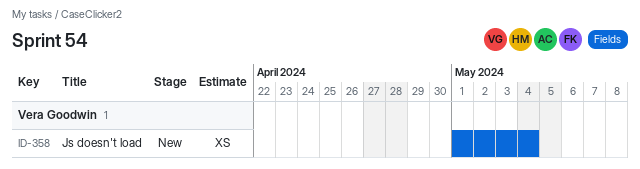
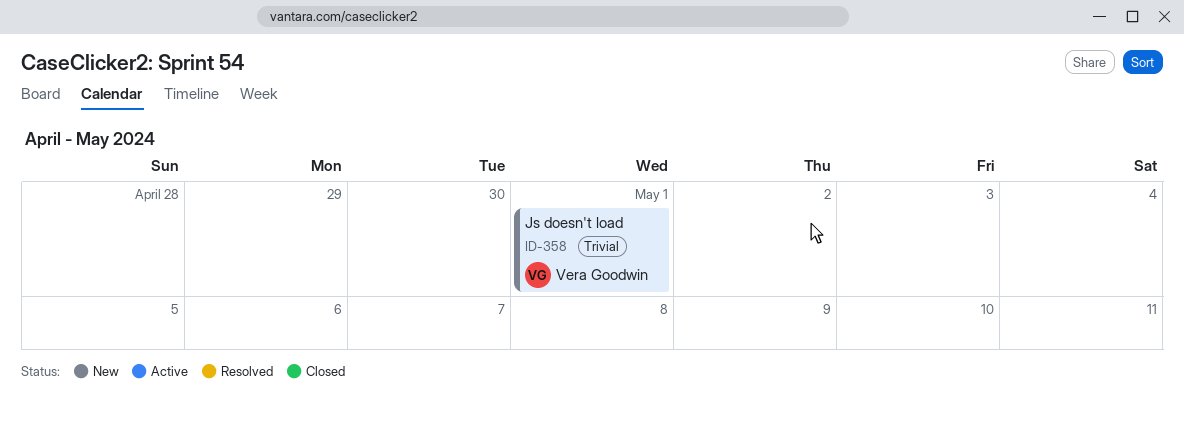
ID-358, due: May 4 -> May 1

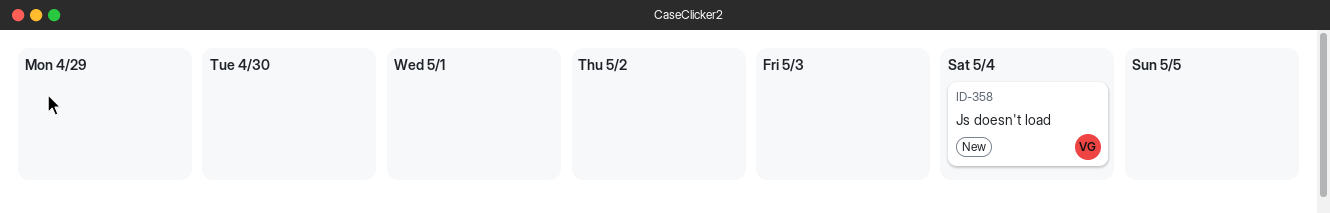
ID-358, due: May 1 -> May 4

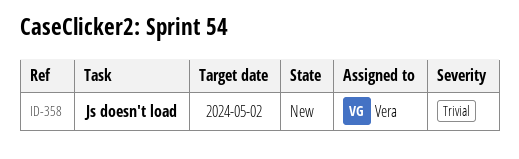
ID-358, due: May 4 -> May 2

